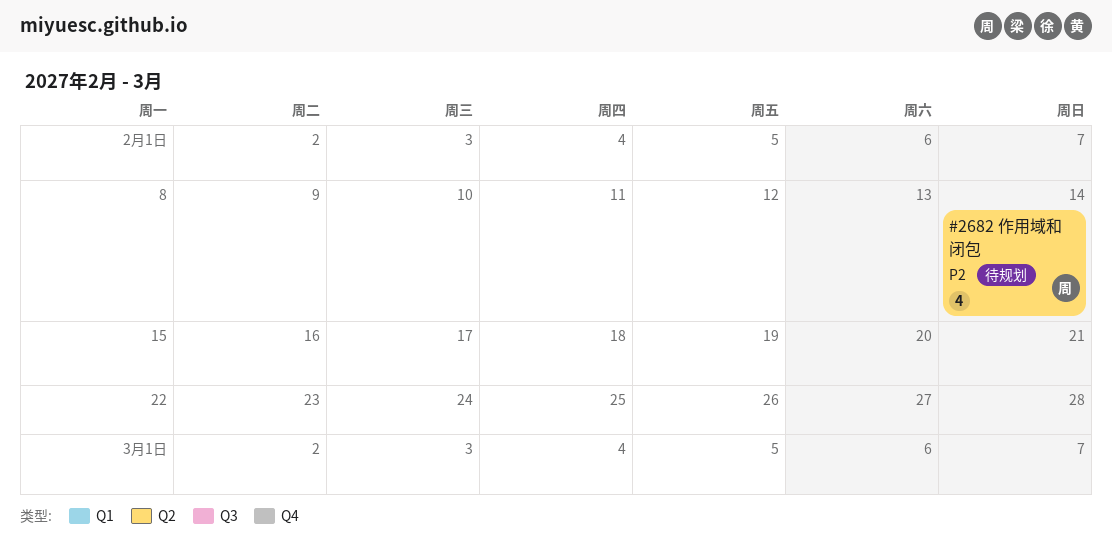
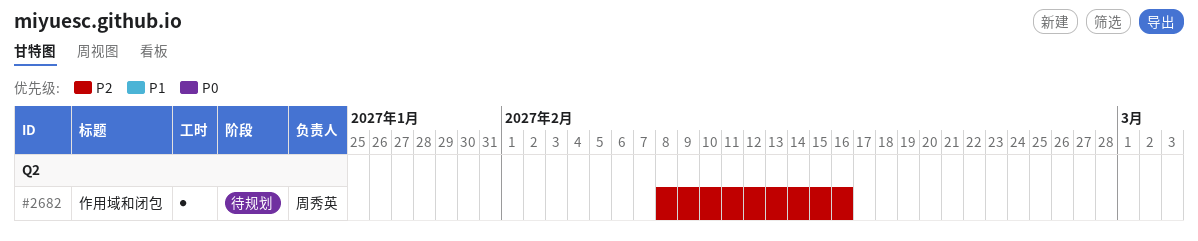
#2682, estimate: 4 -> 1
#2682, due: Feb 14 -> Feb 16

